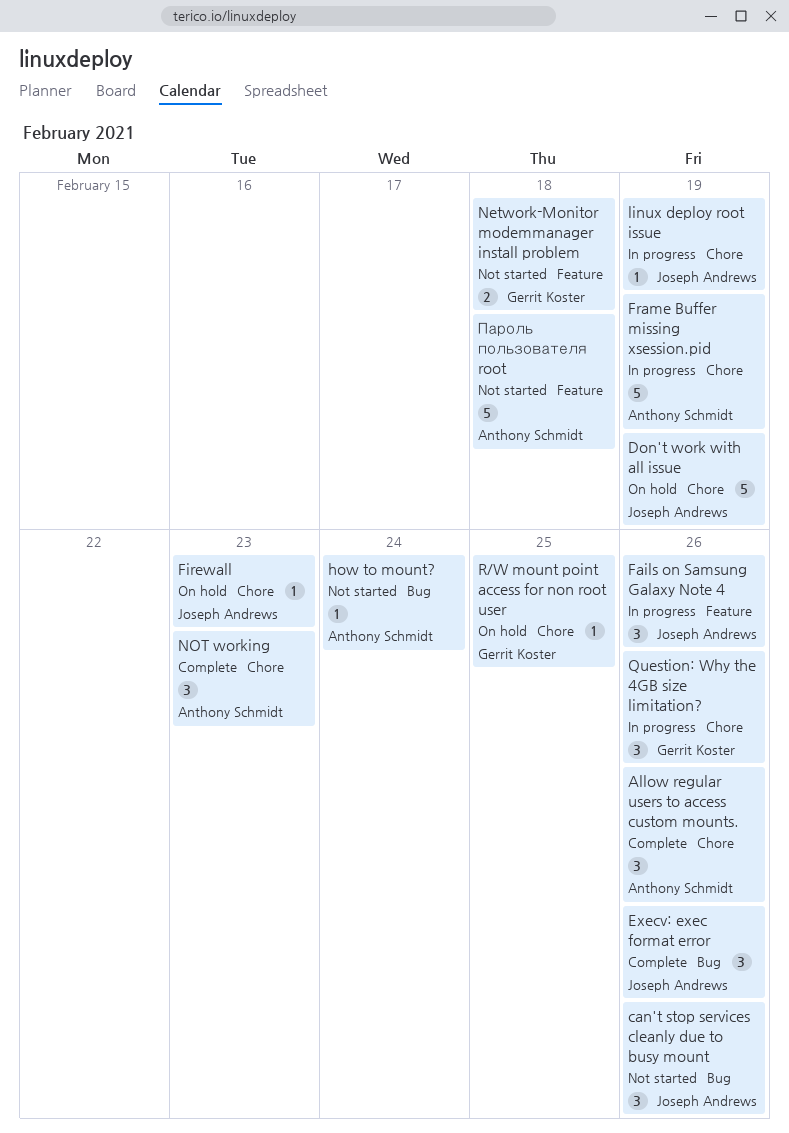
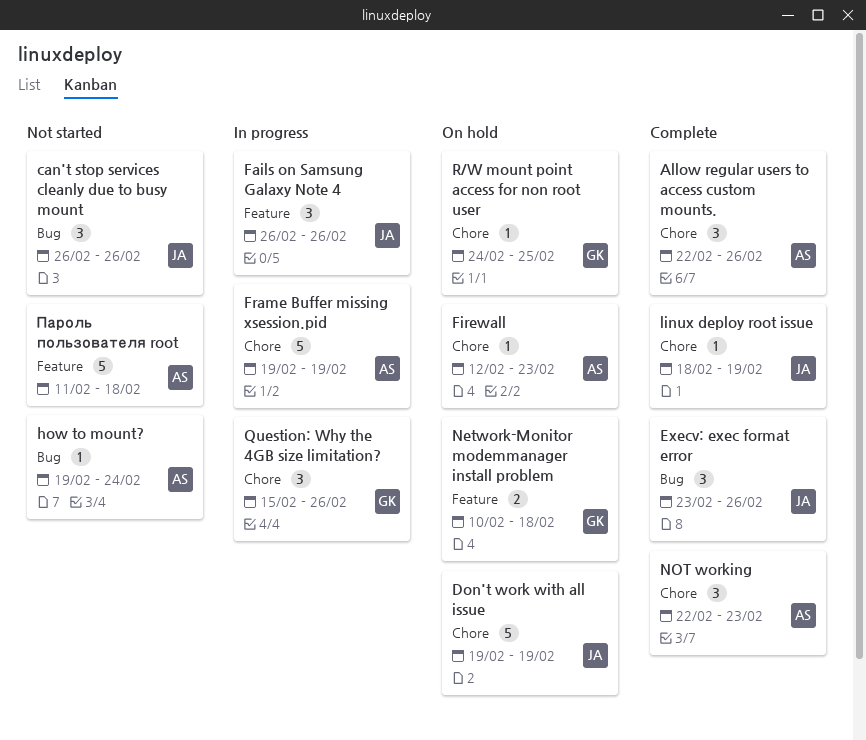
Firewall, owner: Joseph Andrews -> Anthony Schmidt
linux deploy root issue, status: In progress -> Complete
Network-Monitor modemmanager install problem, status: Not started -> On hold

